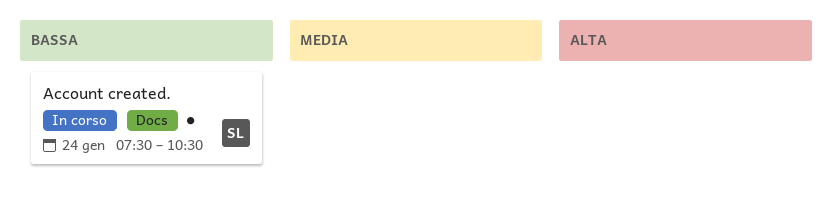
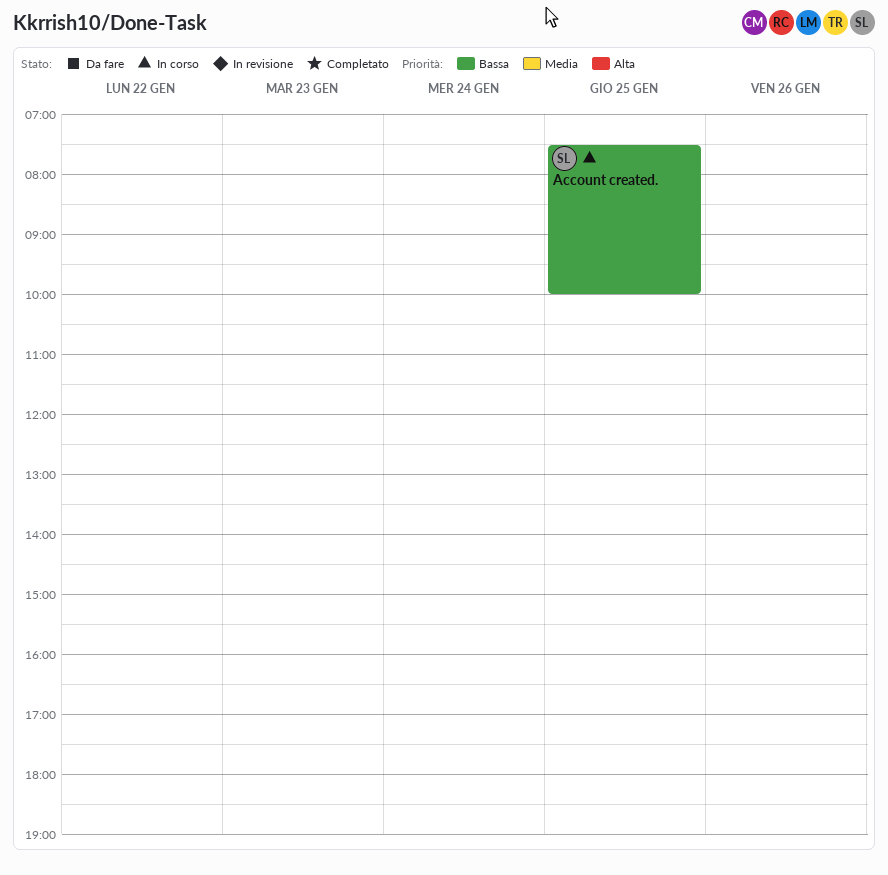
Account created., day: Jan 24 -> Jan 25
Account created., ends: 10:30 -> 10:00

